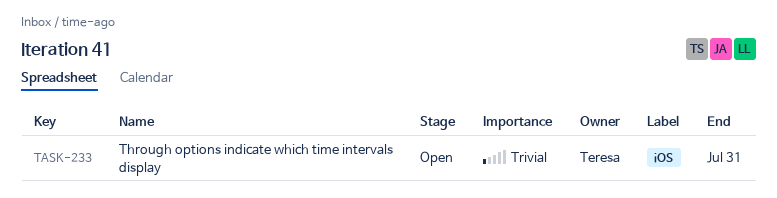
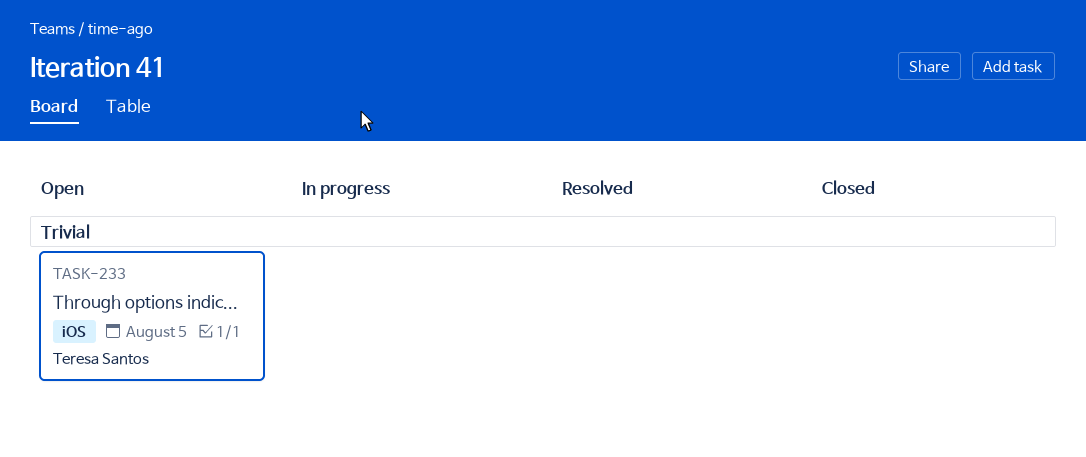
TASK-233, due: Jul 31 -> Aug 5

